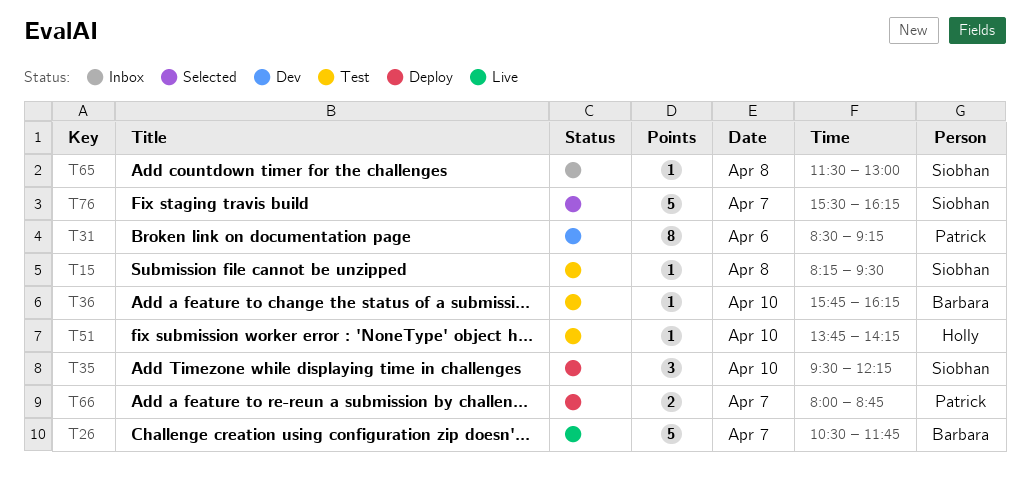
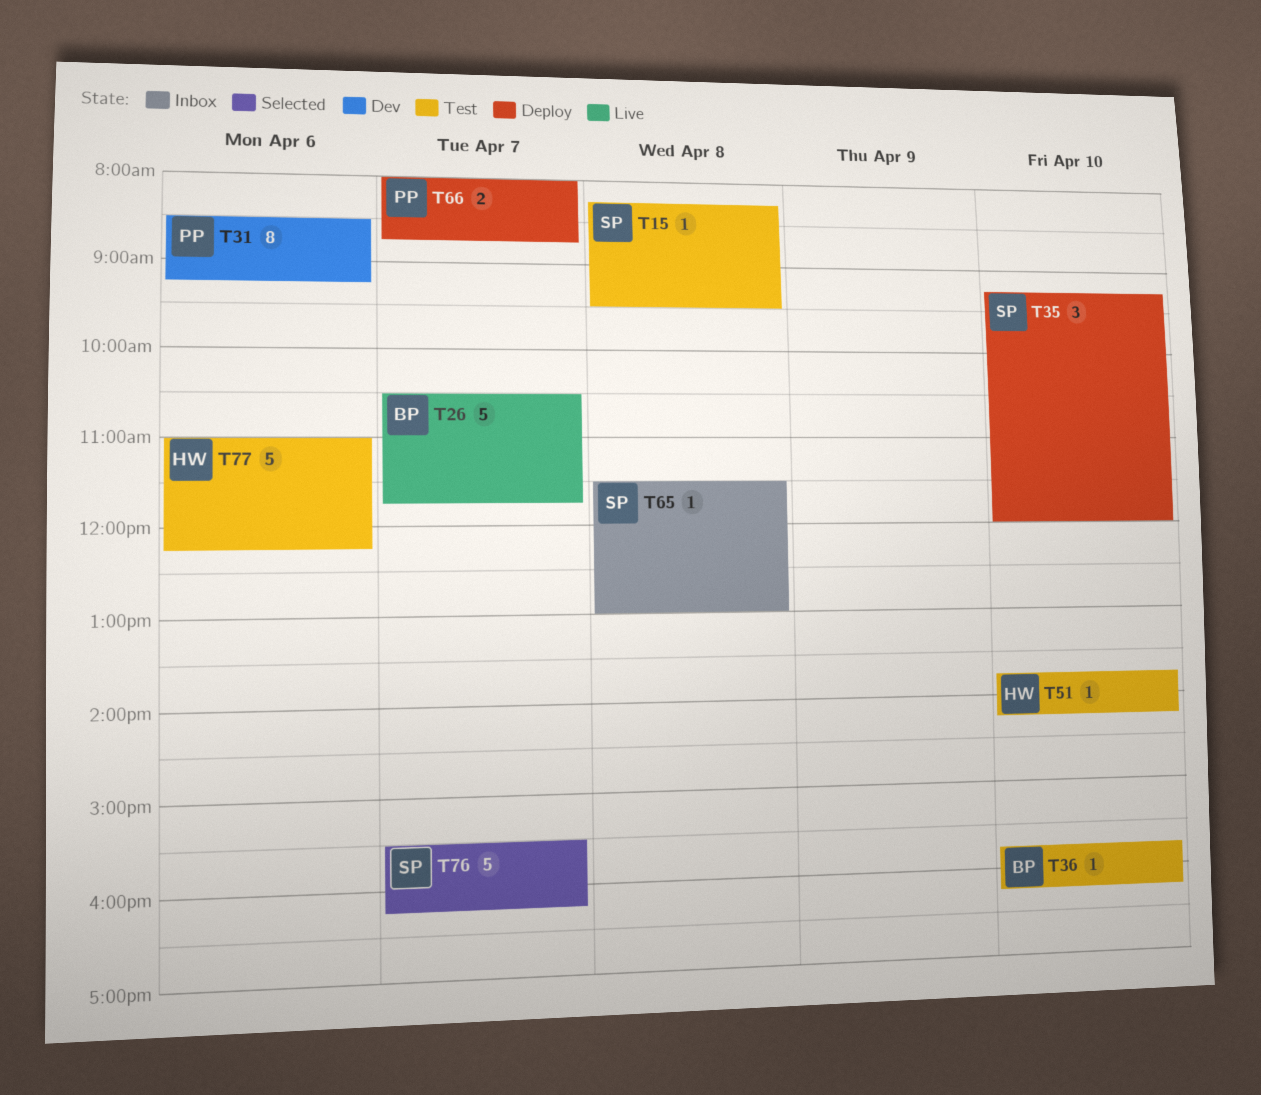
T35, begins: 09:30 -> 09:15
T35, ends: 12:15 -> 12:00
T77: none -> present

